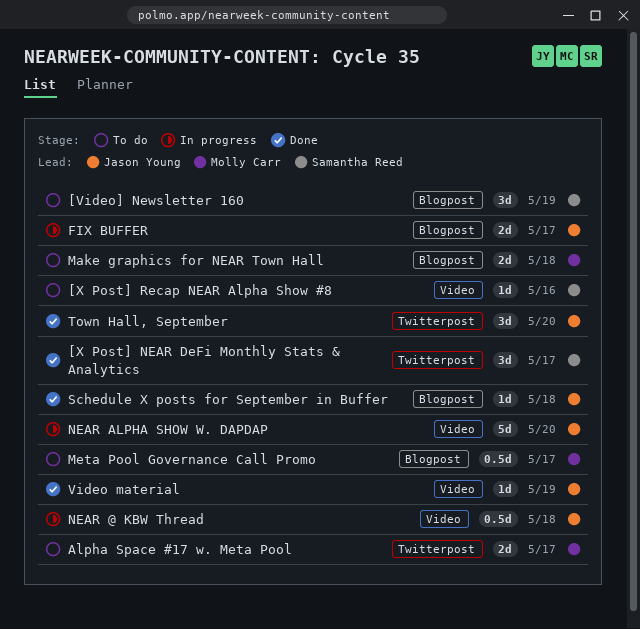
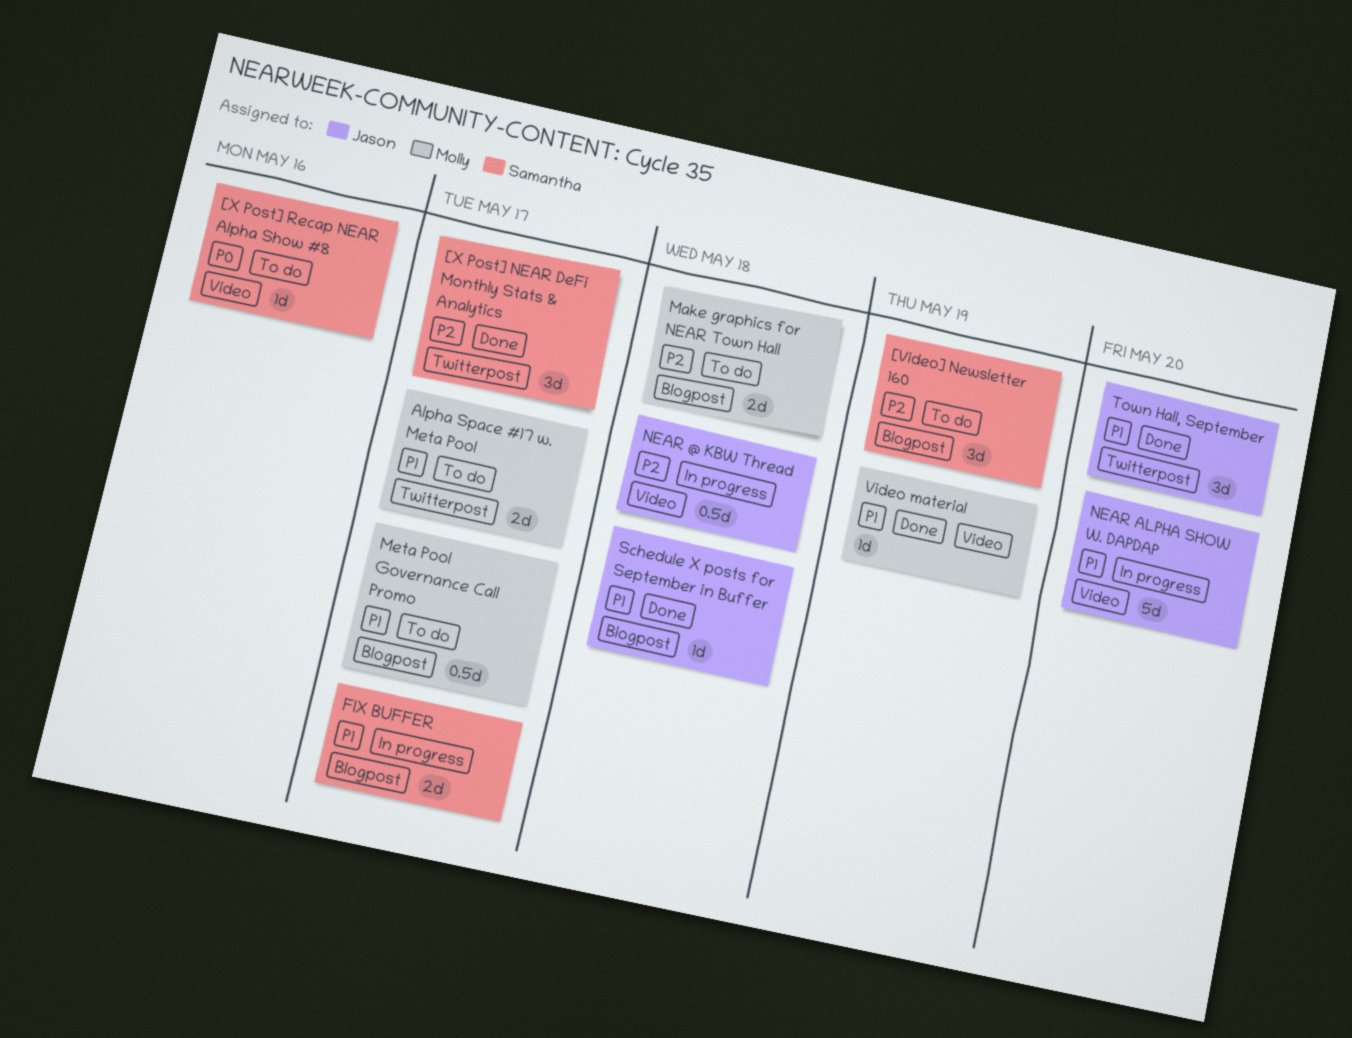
FIX BUFFER, owner: Jason Young -> Samantha Reed
Video material, owner: Jason Young -> Molly Carr

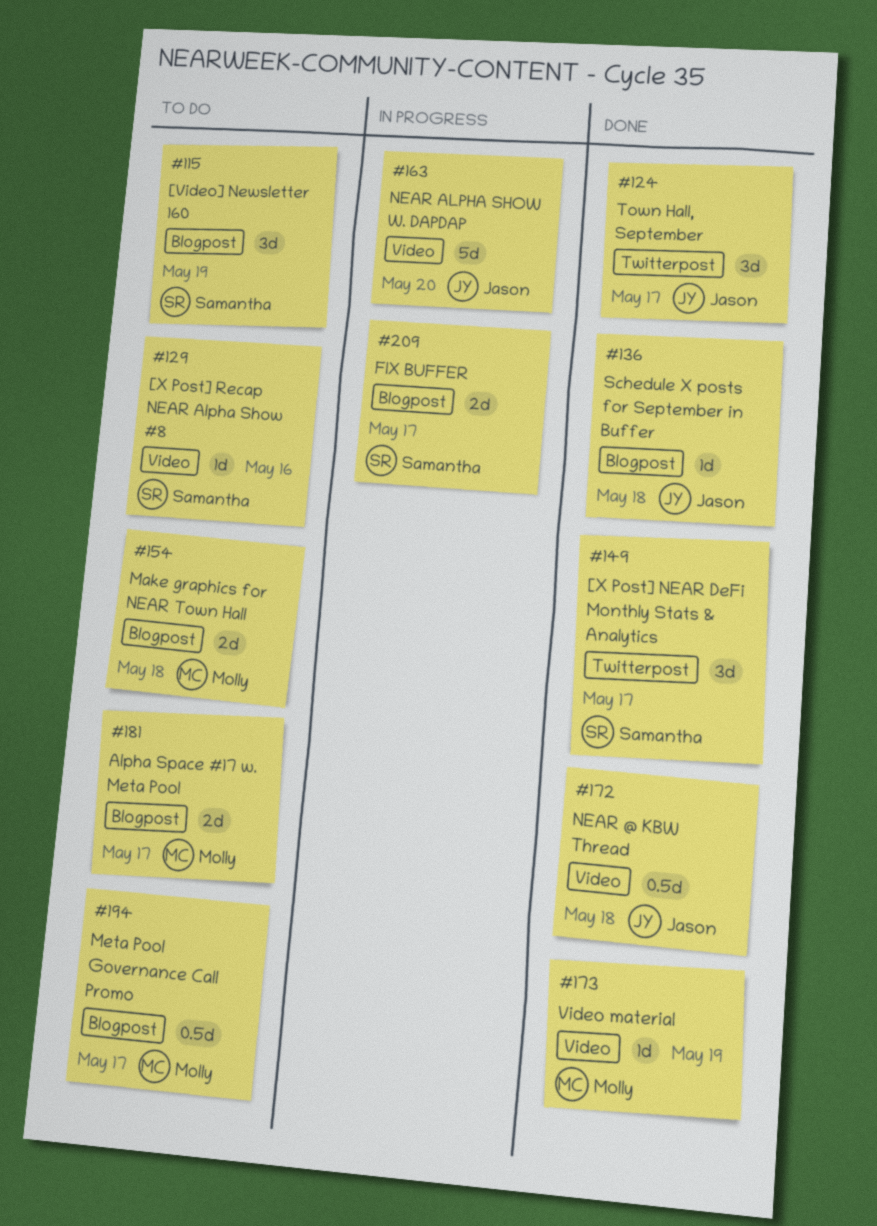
Alpha Space #17 w. Meta Pool, label: Twitterpost -> Blogpost
NEAR @ KBW Thread, status: In progress -> Done
Town Hall, September, due: May 20 -> May 17

